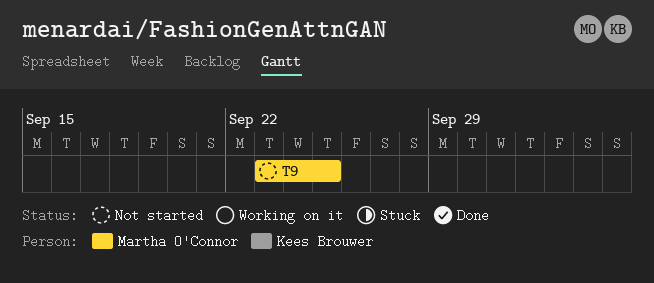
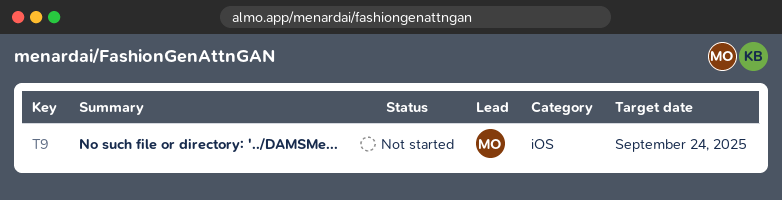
T9, due: Sep 25 -> Sep 24

